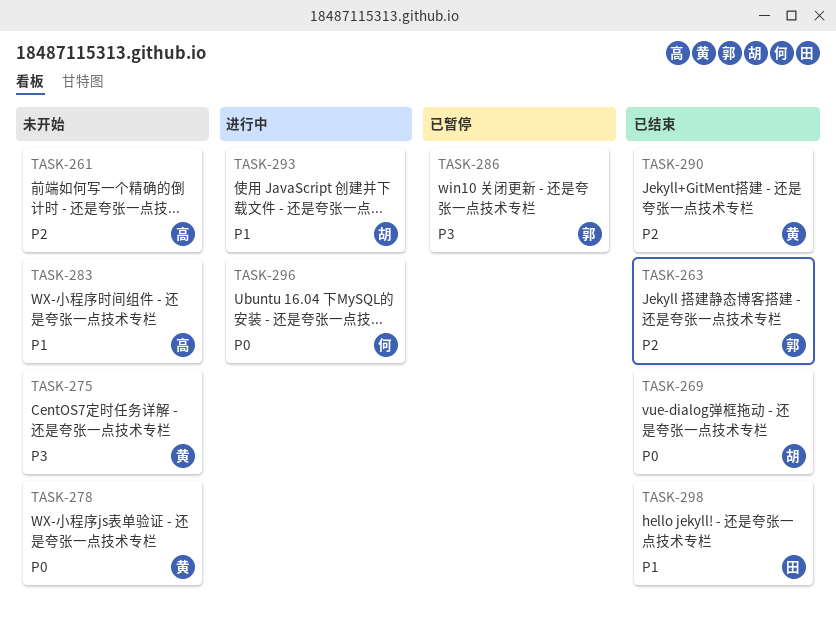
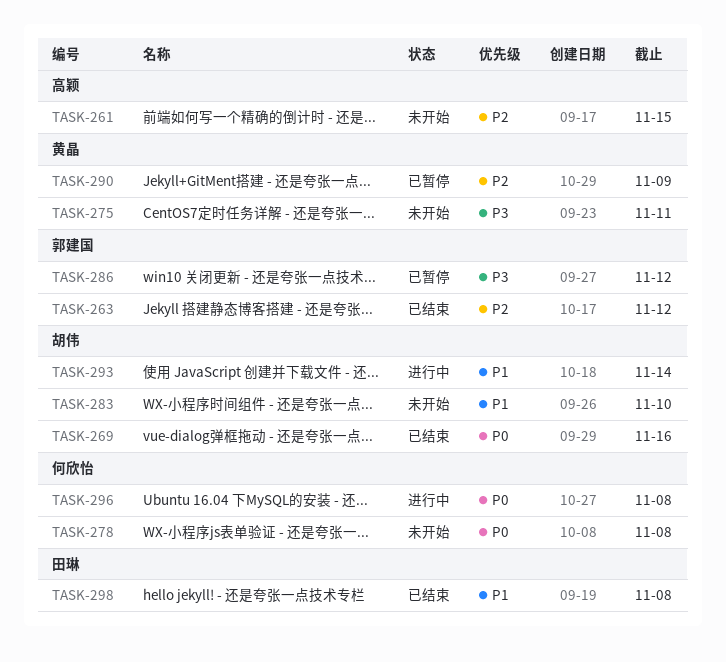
TASK-278, owner: 黄晶 -> 何欣怡
TASK-283, owner: 高颖 -> 胡伟
TASK-290, status: 已结束 -> 已暂停

